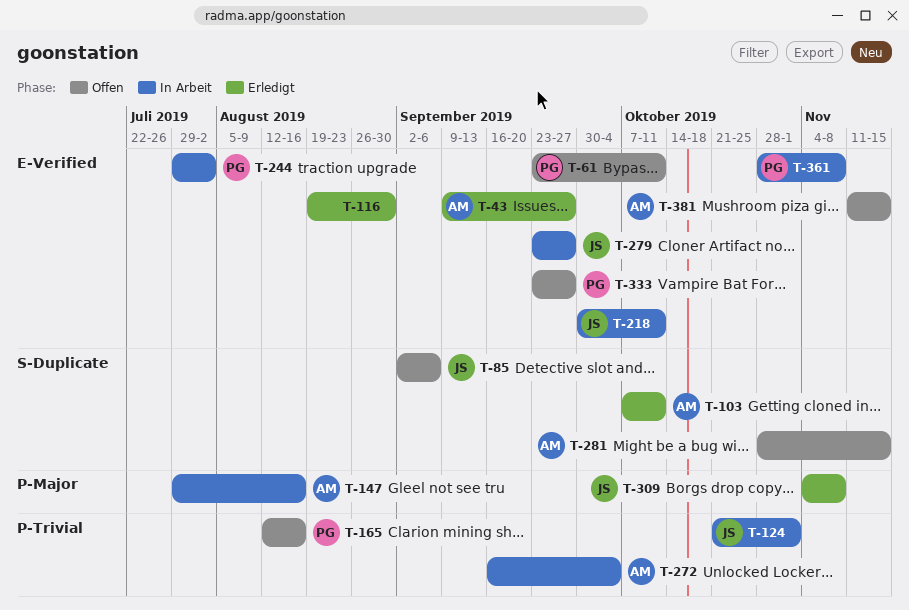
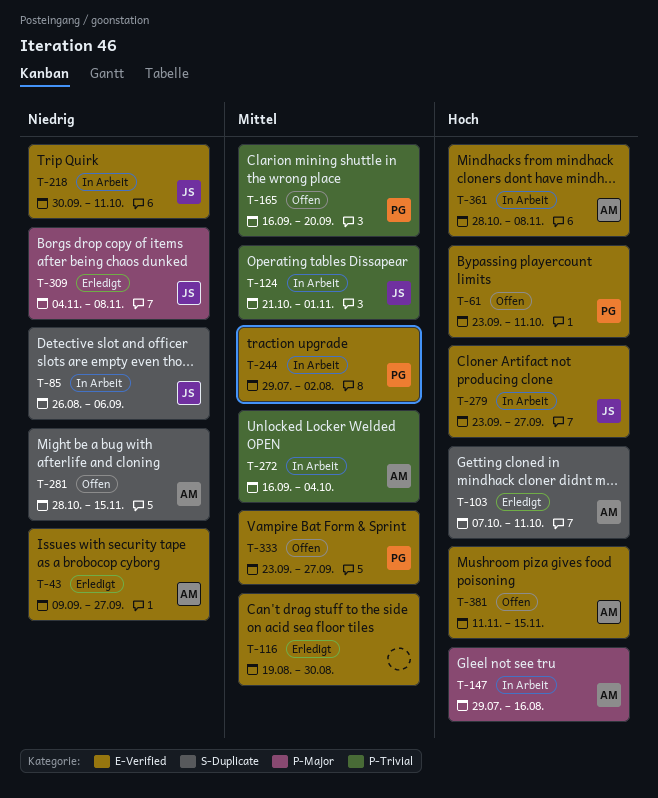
T-85, status: Offen -> In Arbeit
T-85, start: Sep 2 -> Aug 26
T-165, start: Aug 12 -> Sep 16
T-165, due: Aug 16 -> Sep 20
T-361, owner: PG -> AM

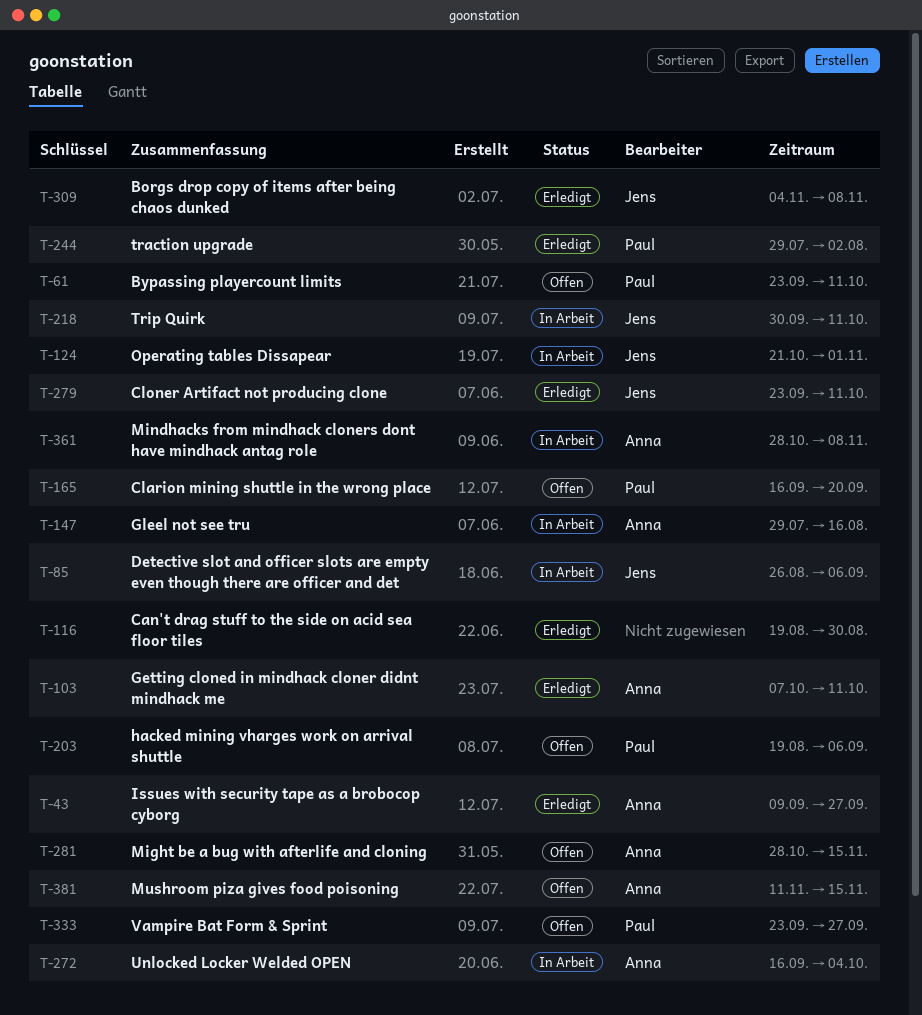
T-203: none -> present
T-244, status: In Arbeit -> Erledigt
T-279, status: In Arbeit -> Erledigt
T-279, due: Sep 27 -> Oct 11

